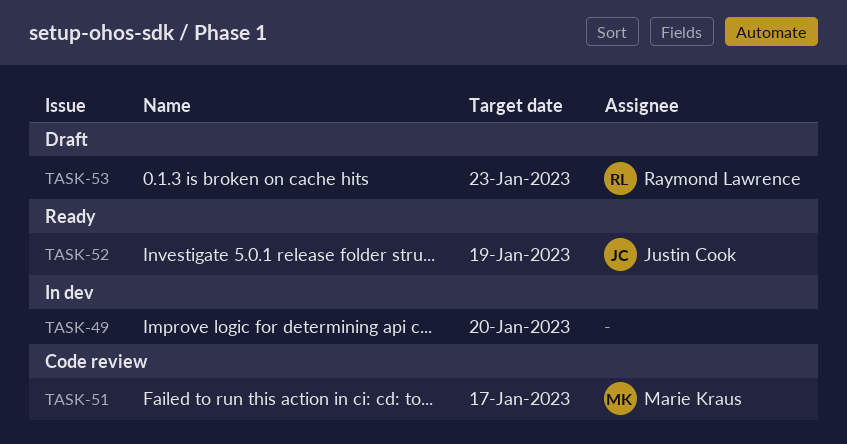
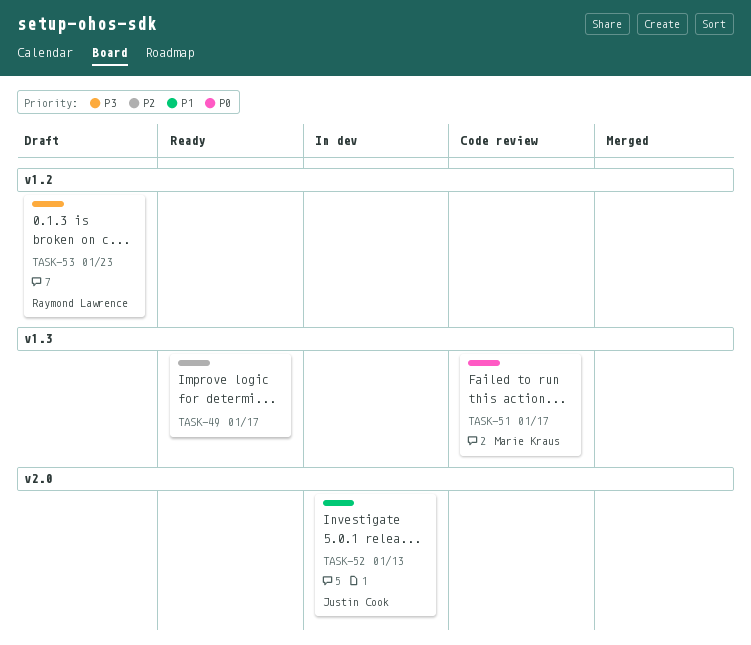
TASK-49, status: In dev -> Ready
TASK-49, due: Jan 20 -> Jan 17
TASK-52, status: Ready -> In dev
TASK-52, due: Jan 19 -> Jan 13

